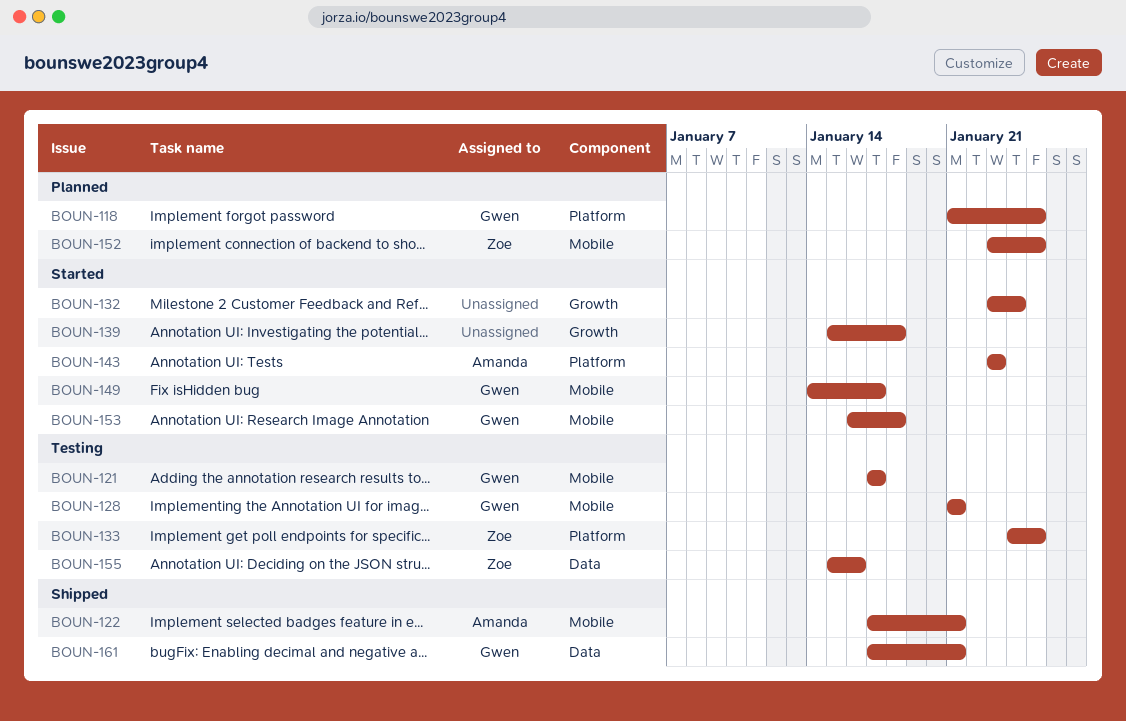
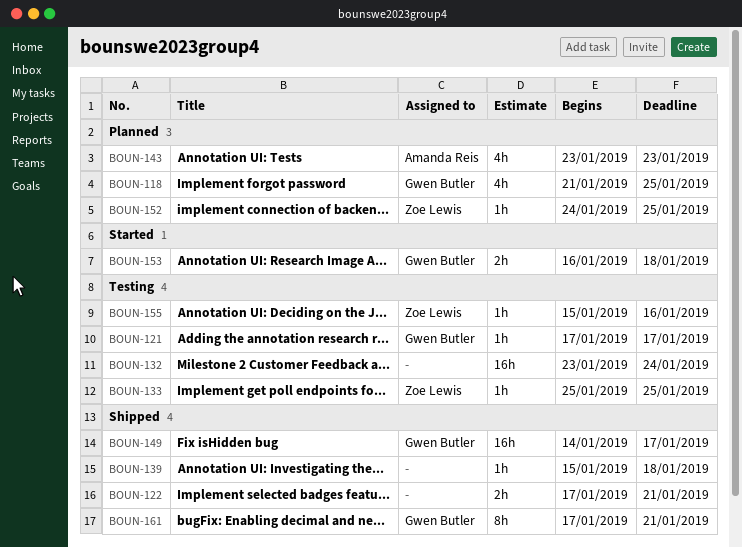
BOUN-122, owner: Amanda Reis -> none
BOUN-128: present -> none
BOUN-132, status: Started -> Testing
BOUN-133, start: Jan 24 -> Jan 25
BOUN-139, status: Started -> Shipped
BOUN-143, status: Started -> Planned
BOUN-149, status: Started -> Shipped
BOUN-152, start: Jan 23 -> Jan 24

